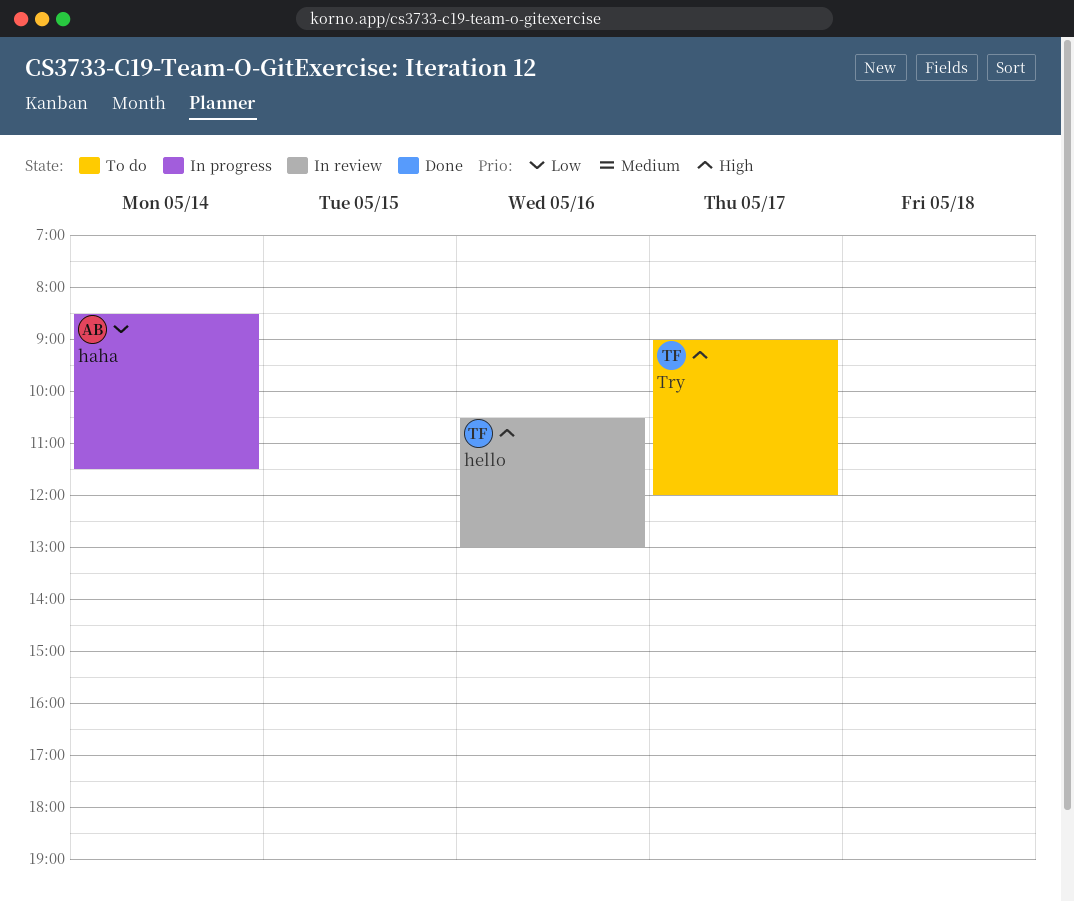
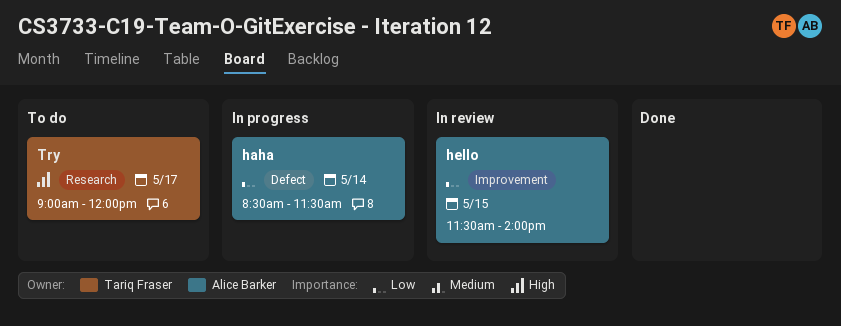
hello, owner: Tariq Fraser -> Alice Barker
hello, priority: High -> Low
hello, day: May 16 -> May 15
hello, begins: 10:30 -> 11:30
hello, ends: 13:00 -> 14:00

